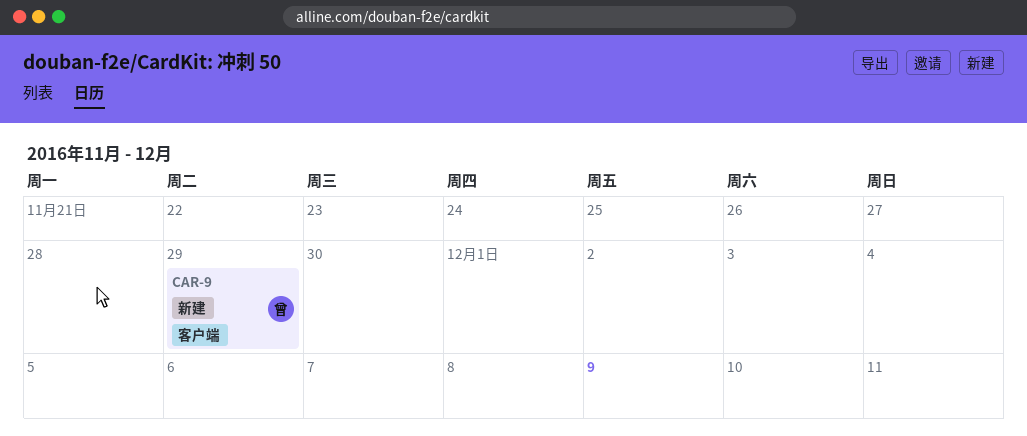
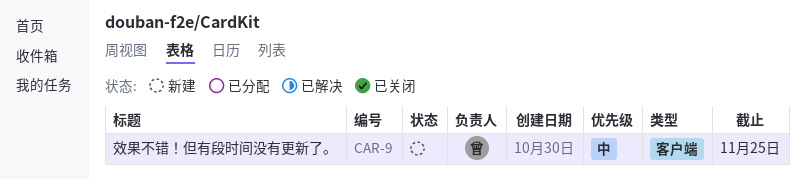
CAR-9, due: Nov 29 -> Nov 25

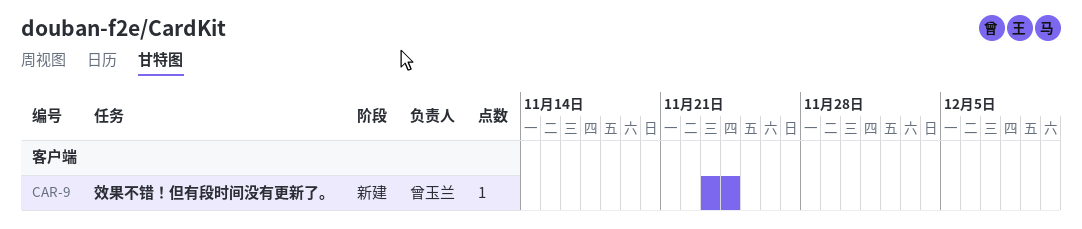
CAR-9, due: Nov 25 -> Nov 24

